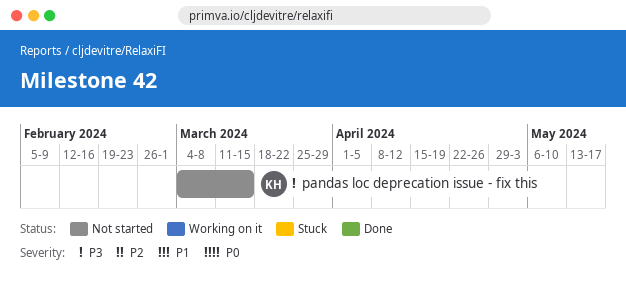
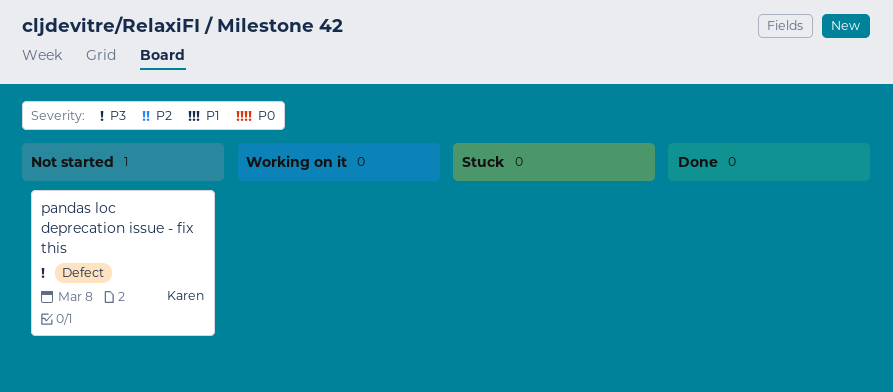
pandas loc deprecation issue - fix this, due: Mar 15 -> Mar 8

